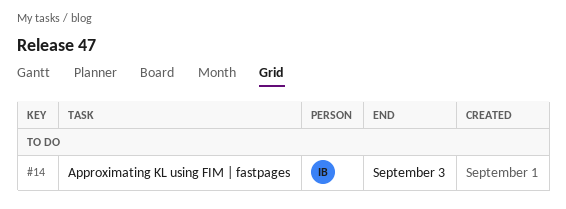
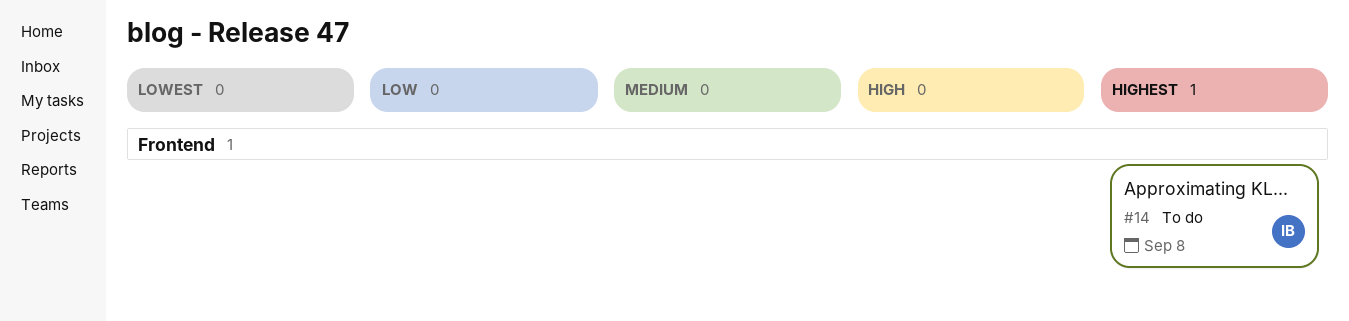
#14, due: Sep 3 -> Sep 8

